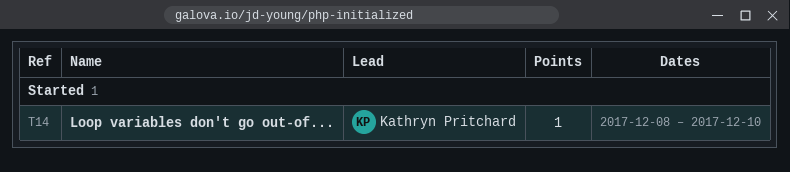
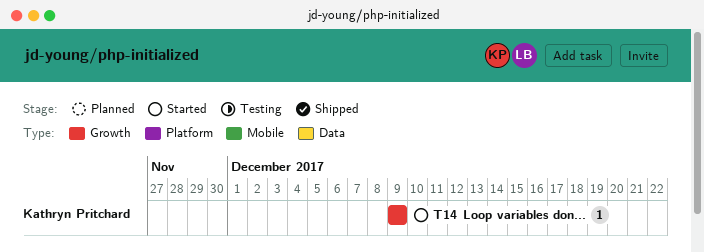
T14, start: Dec 8 -> Dec 9
T14, due: Dec 10 -> Dec 9

